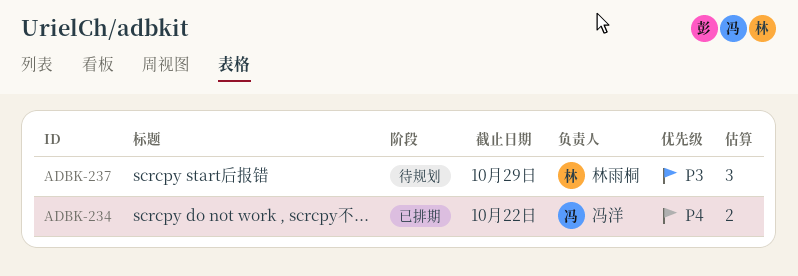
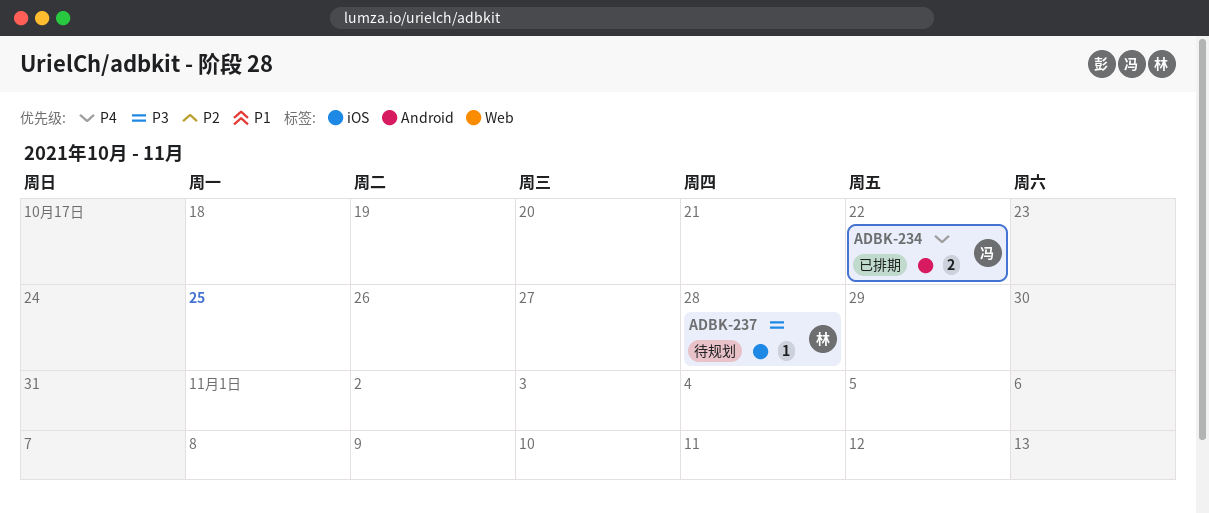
ADBK-237, estimate: 3 -> 1
ADBK-237, due: Oct 29 -> Oct 28

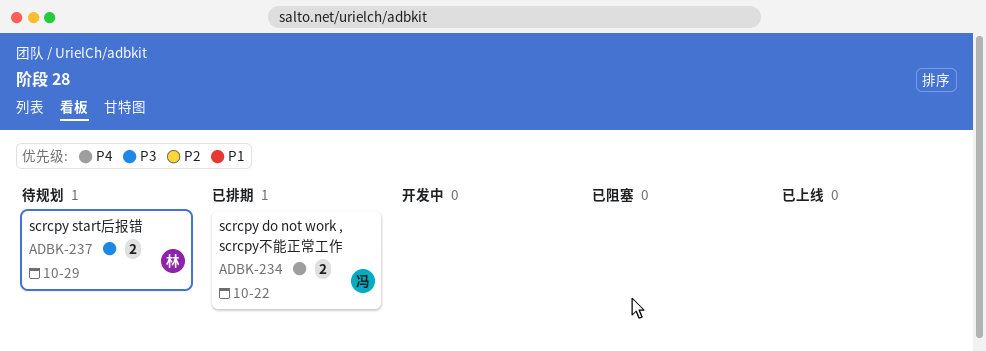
ADBK-237, estimate: 1 -> 2
ADBK-237, due: Oct 28 -> Oct 29

